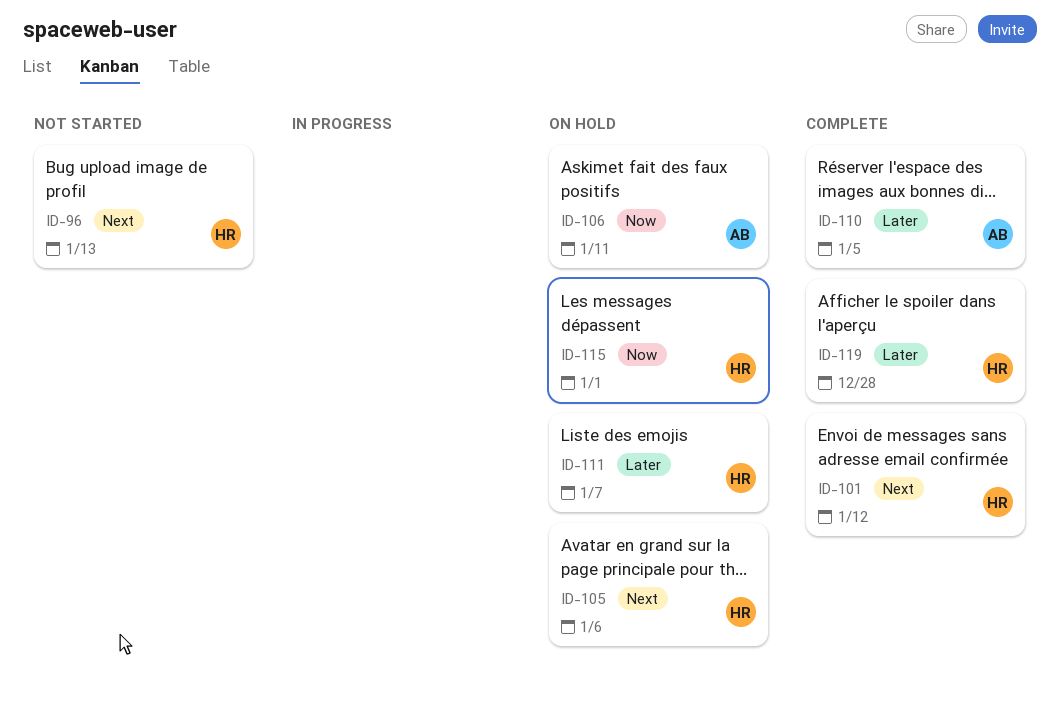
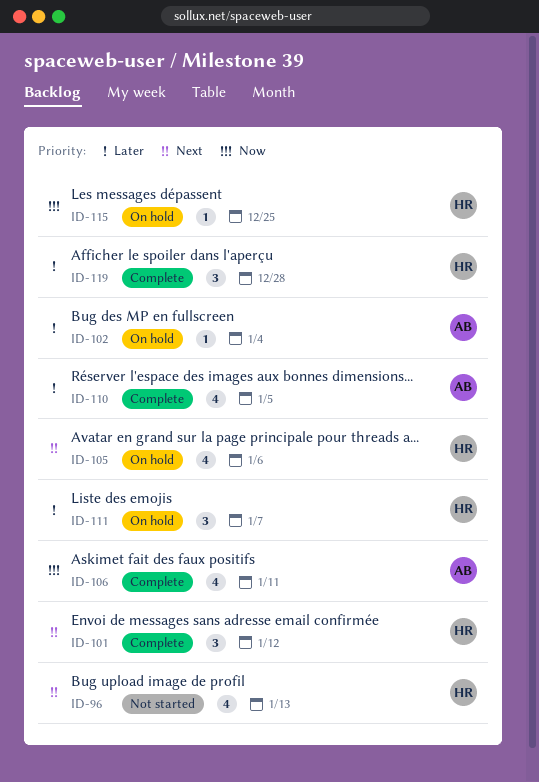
ID-102: none -> present
ID-106, status: On hold -> Complete
ID-115, due: Jan 1 -> Dec 25

